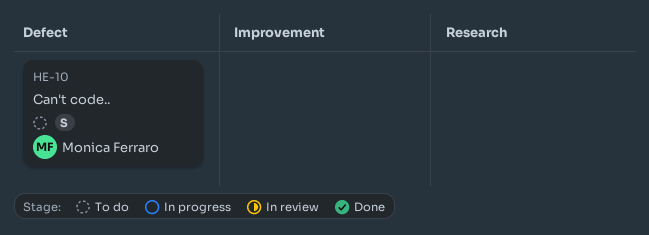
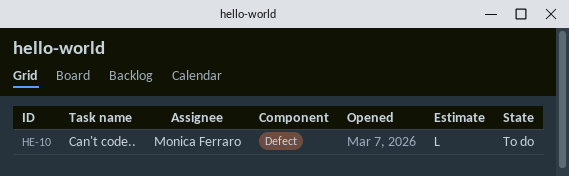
HE-10, estimate: S -> L

